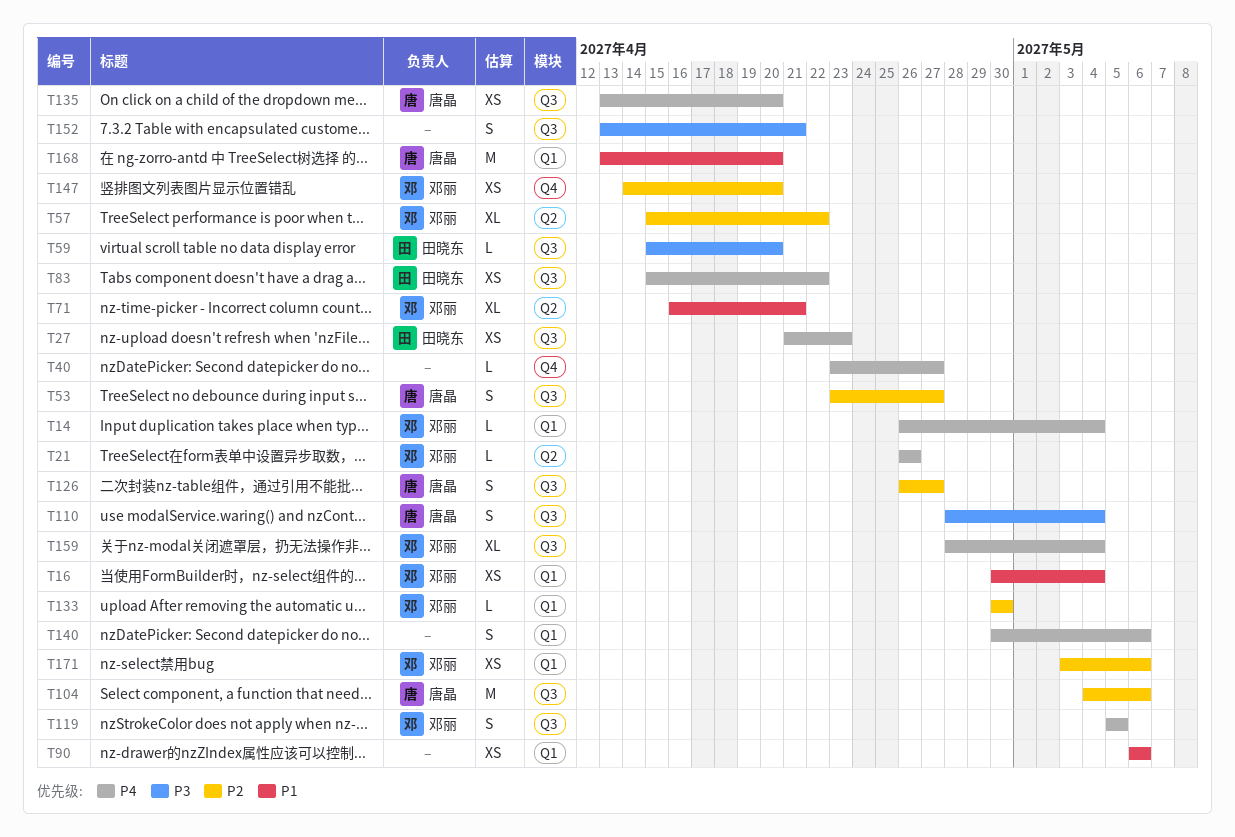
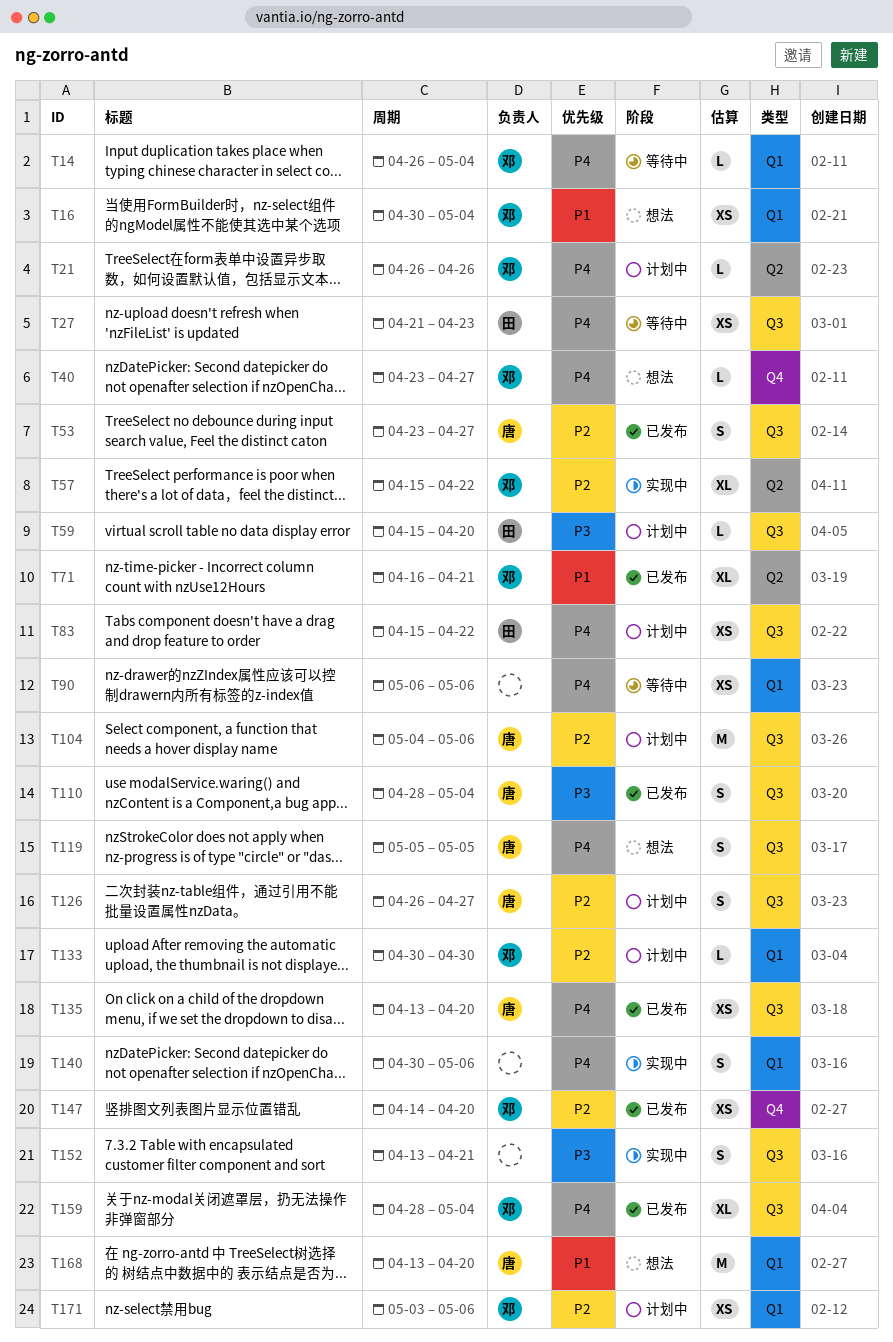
T40, owner: none -> 邓丽
T90, priority: P1 -> P4
T119, owner: 邓丽 -> 唐晶

